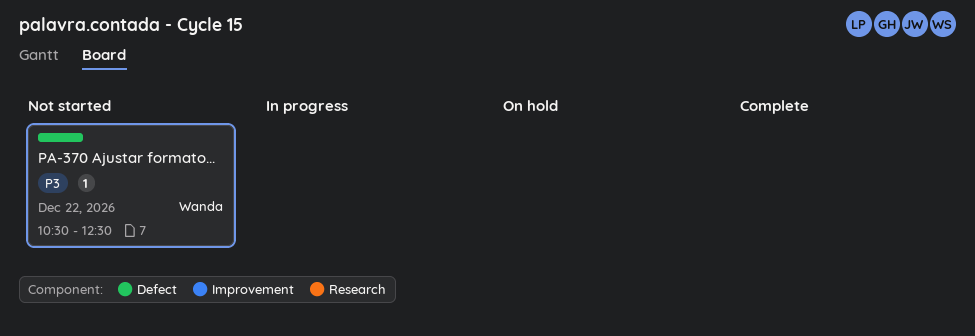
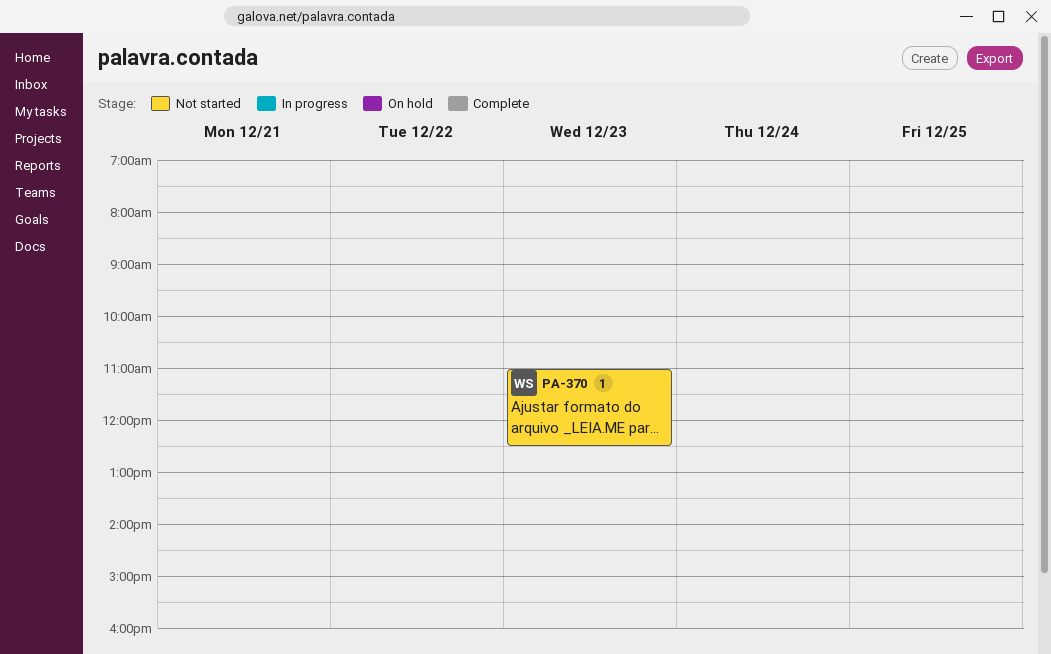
PA-370, day: Dec 22 -> Dec 23
PA-370, begins: 10:30 -> 11:00

